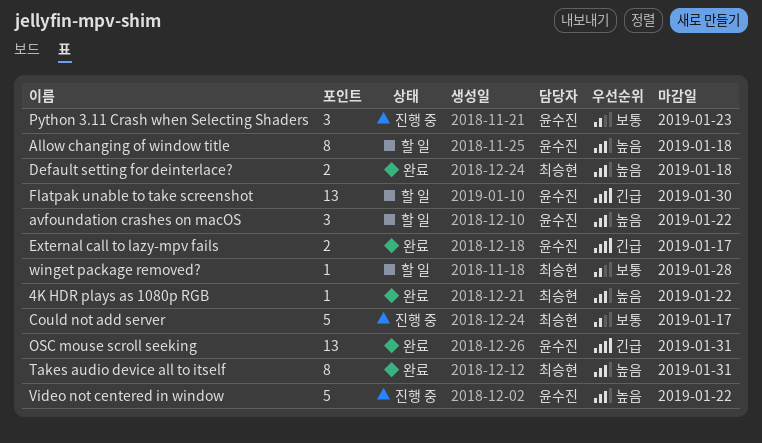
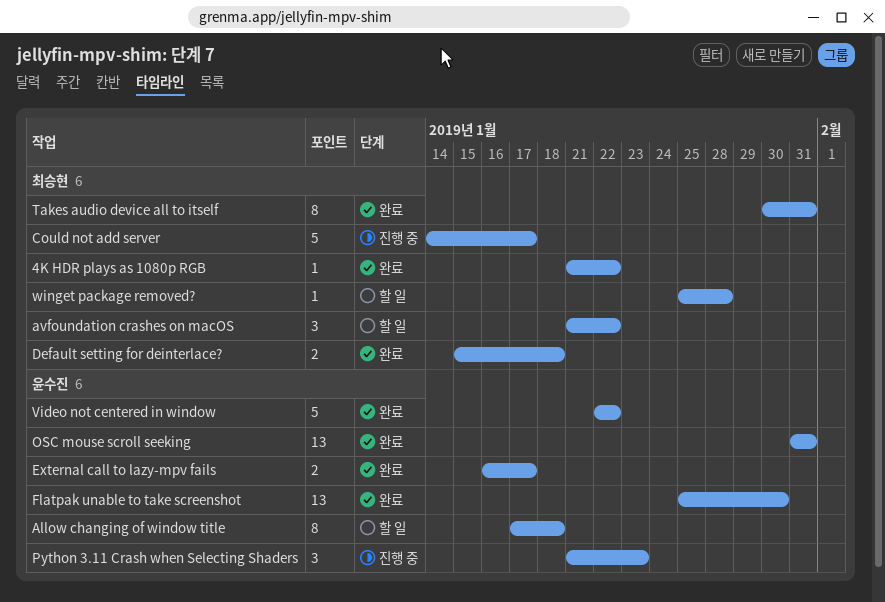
avfoundation crashes on macOS, owner: 윤수진 -> 최승현
Flatpak unable to take screenshot, status: 할 일 -> 완료
Video not centered in window, status: 진행 중 -> 완료

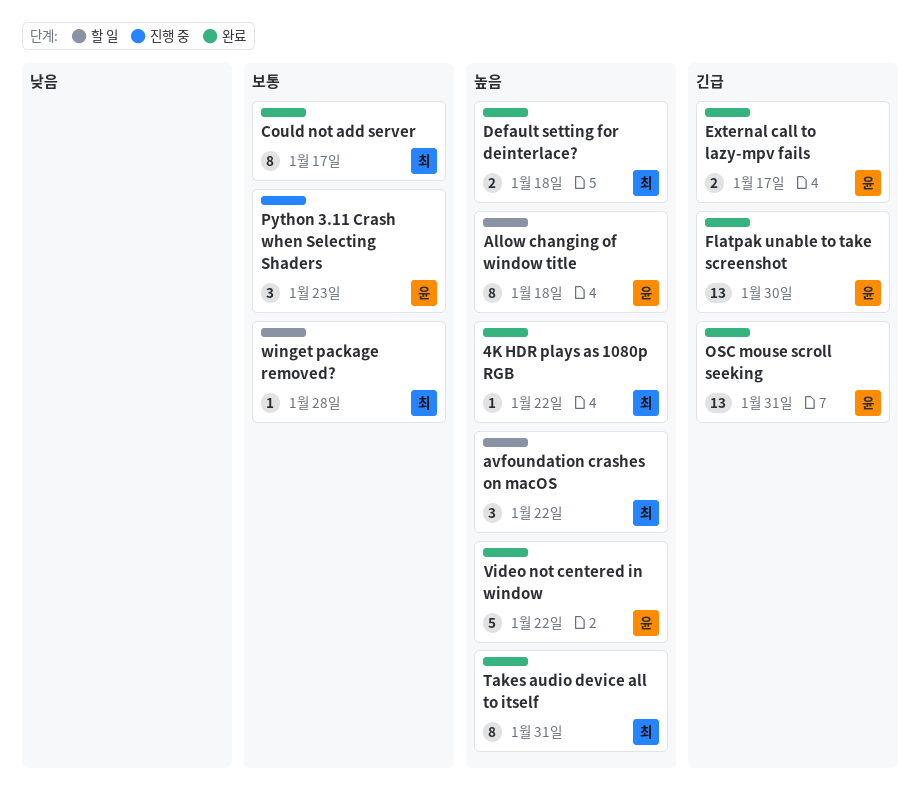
Could not add server, status: 진행 중 -> 완료
Could not add server, estimate: 5 -> 8

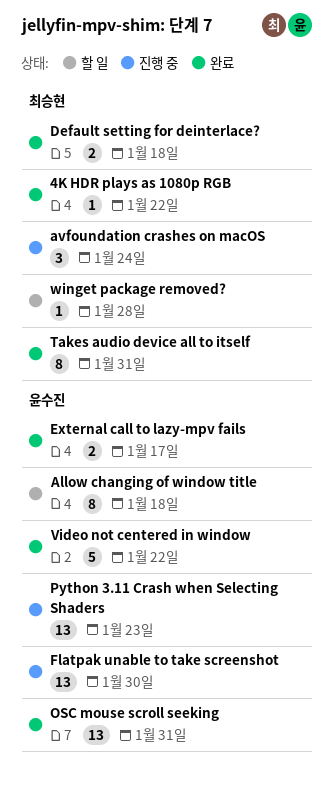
avfoundation crashes on macOS, status: 할 일 -> 진행 중
avfoundation crashes on macOS, due: Jan 22 -> Jan 24
Could not add server: present -> none
Flatpak unable to take screenshot, status: 완료 -> 진행 중
Python 3.11 Crash when Selecting Shaders, estimate: 3 -> 13

